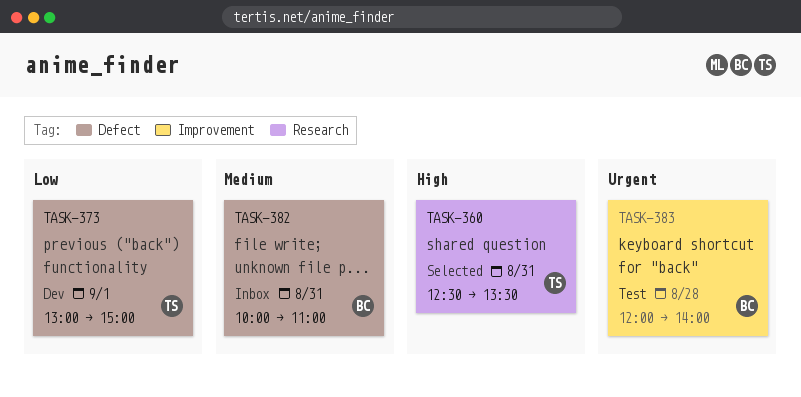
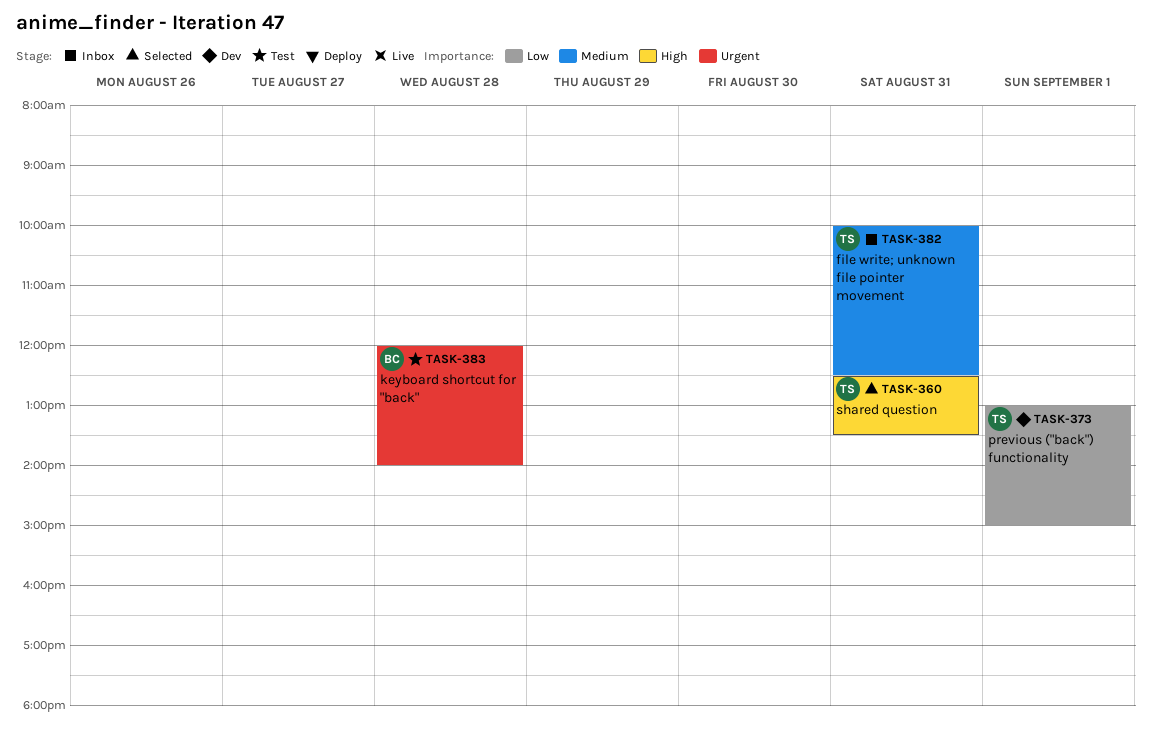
TASK-382, owner: BC -> TS
TASK-382, ends: 11:00 -> 12:30

